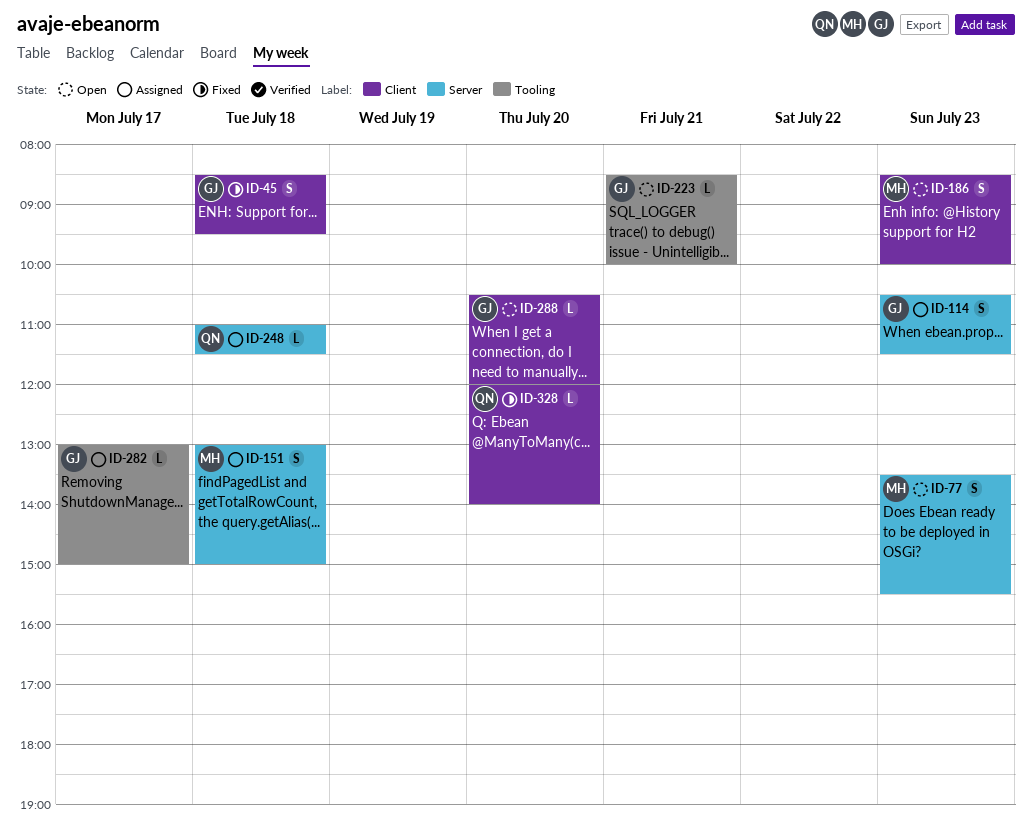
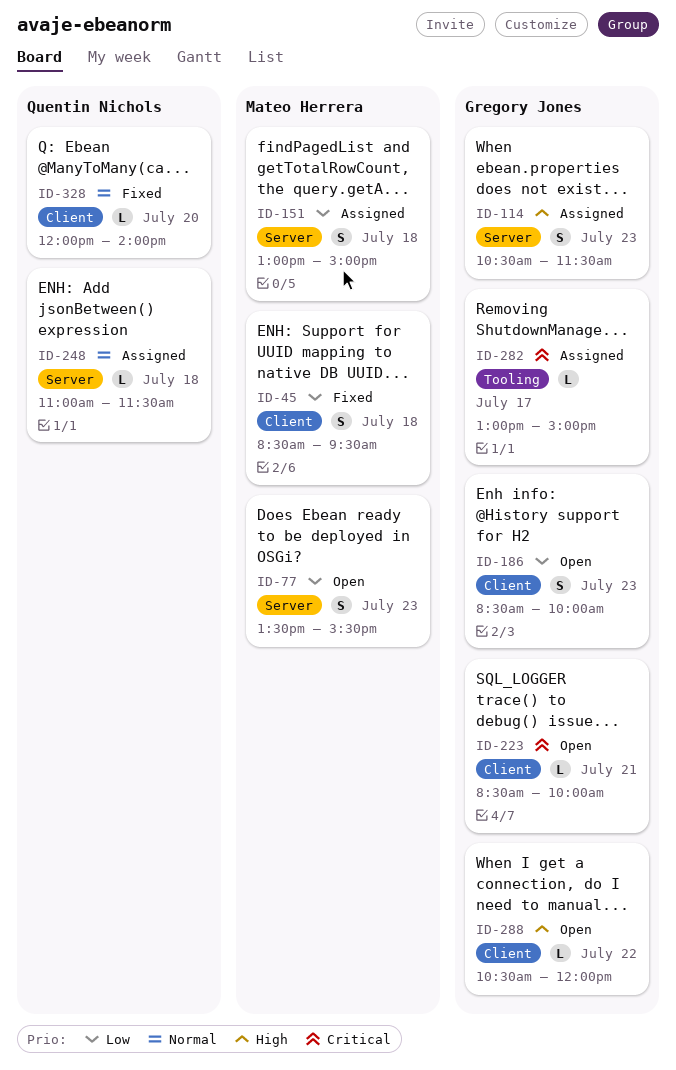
ID-45, owner: Gregory Jones -> Mateo Herrera
ID-186, owner: Mateo Herrera -> Gregory Jones
ID-223, label: Tooling -> Client
ID-288, day: Jul 20 -> Jul 22

